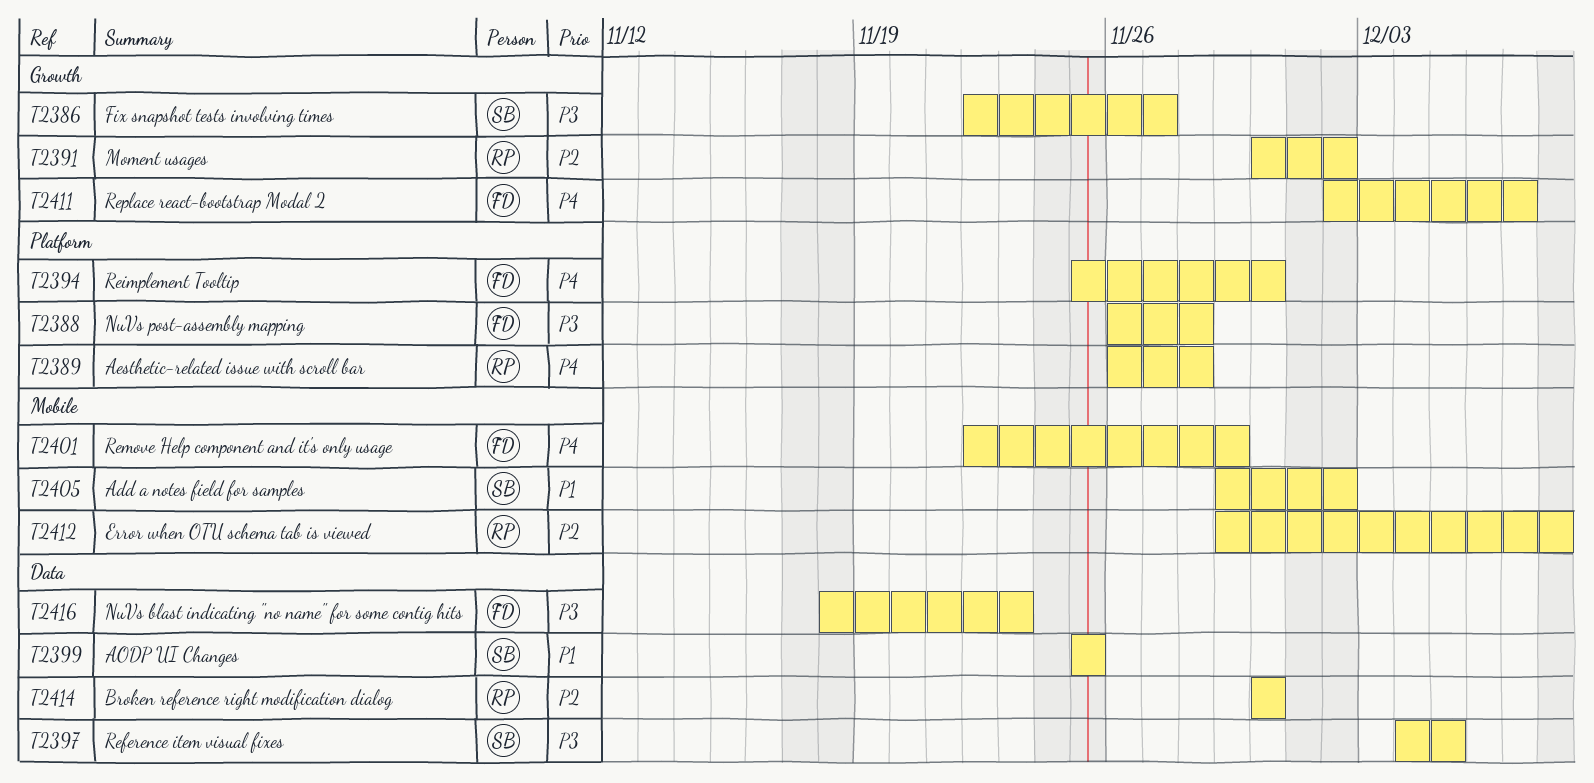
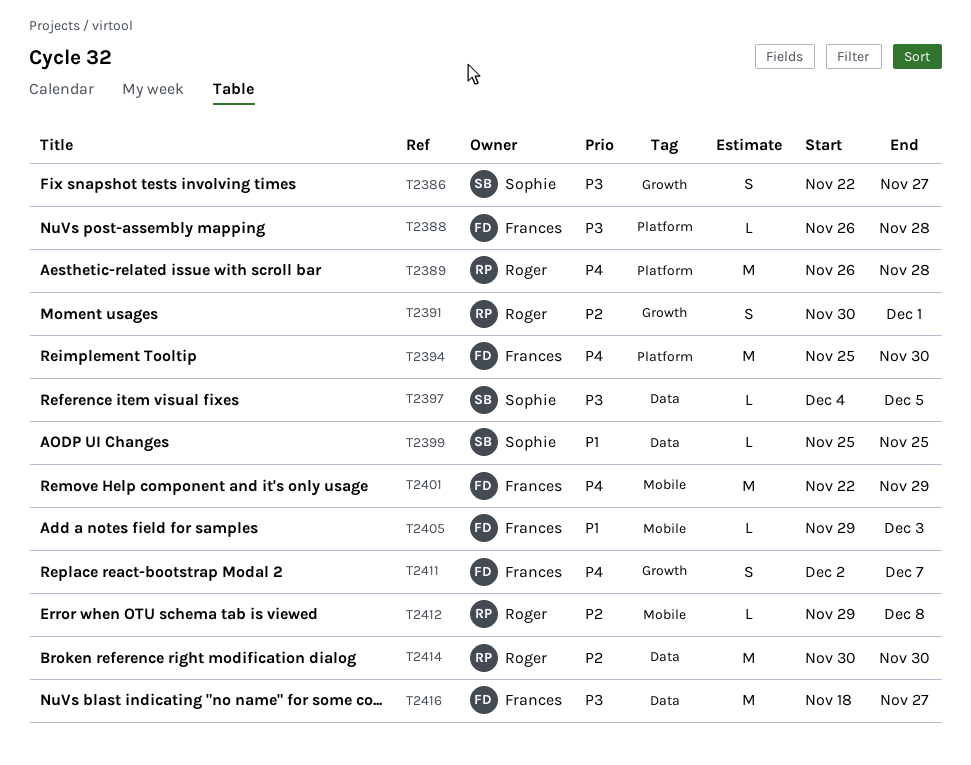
T2391, due: Dec 2 -> Dec 1
T2405, owner: Sophie -> Frances
T2405, due: Dec 2 -> Dec 3
T2416, due: Nov 23 -> Nov 27

